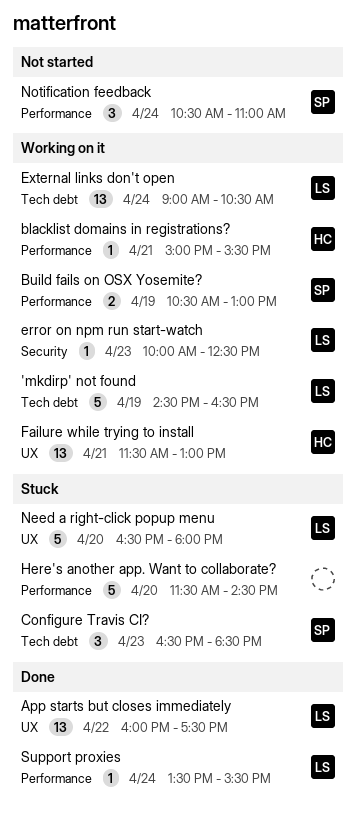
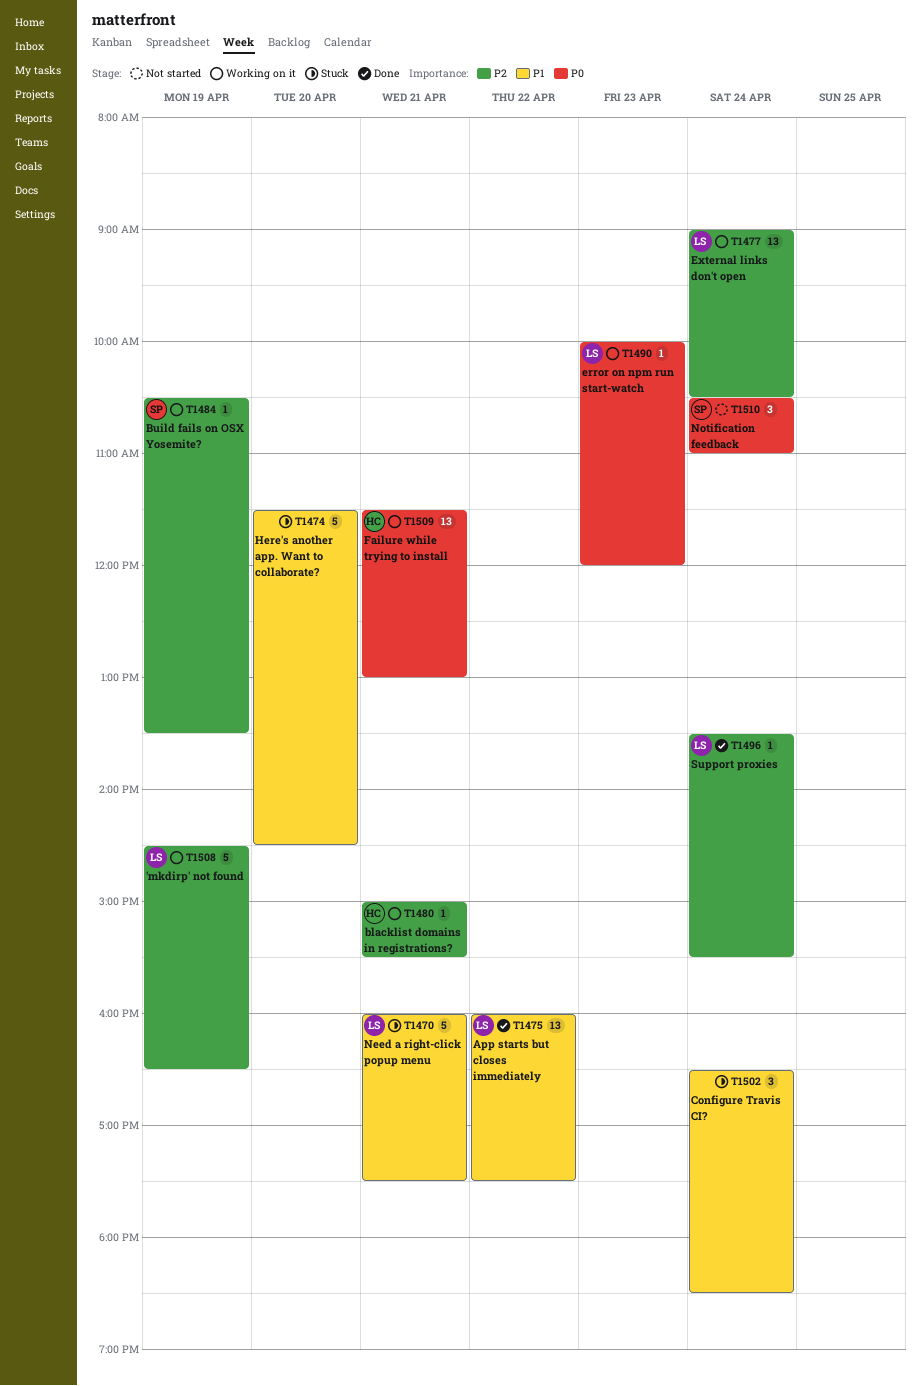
Build fails on OSX Yosemite?, estimate: 2 -> 1
Build fails on OSX Yosemite?, ends: 13:00 -> 13:30
Configure Travis CI?, owner: SP -> none
Configure Travis CI?, day: Apr 23 -> Apr 24
error on npm run start-watch, ends: 12:30 -> 12:00
Need a right-click popup menu, day: Apr 20 -> Apr 21
Need a right-click popup menu, begins: 16:30 -> 16:00
Need a right-click popup menu, ends: 18:00 -> 17:30

